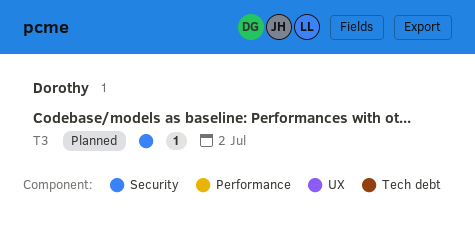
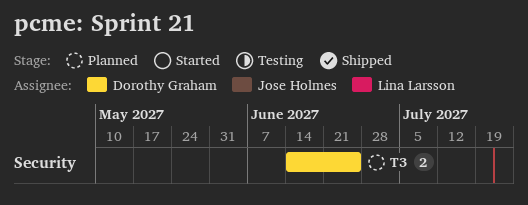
T3, estimate: 1 -> 2
T3, due: Jul 2 -> Jun 25

